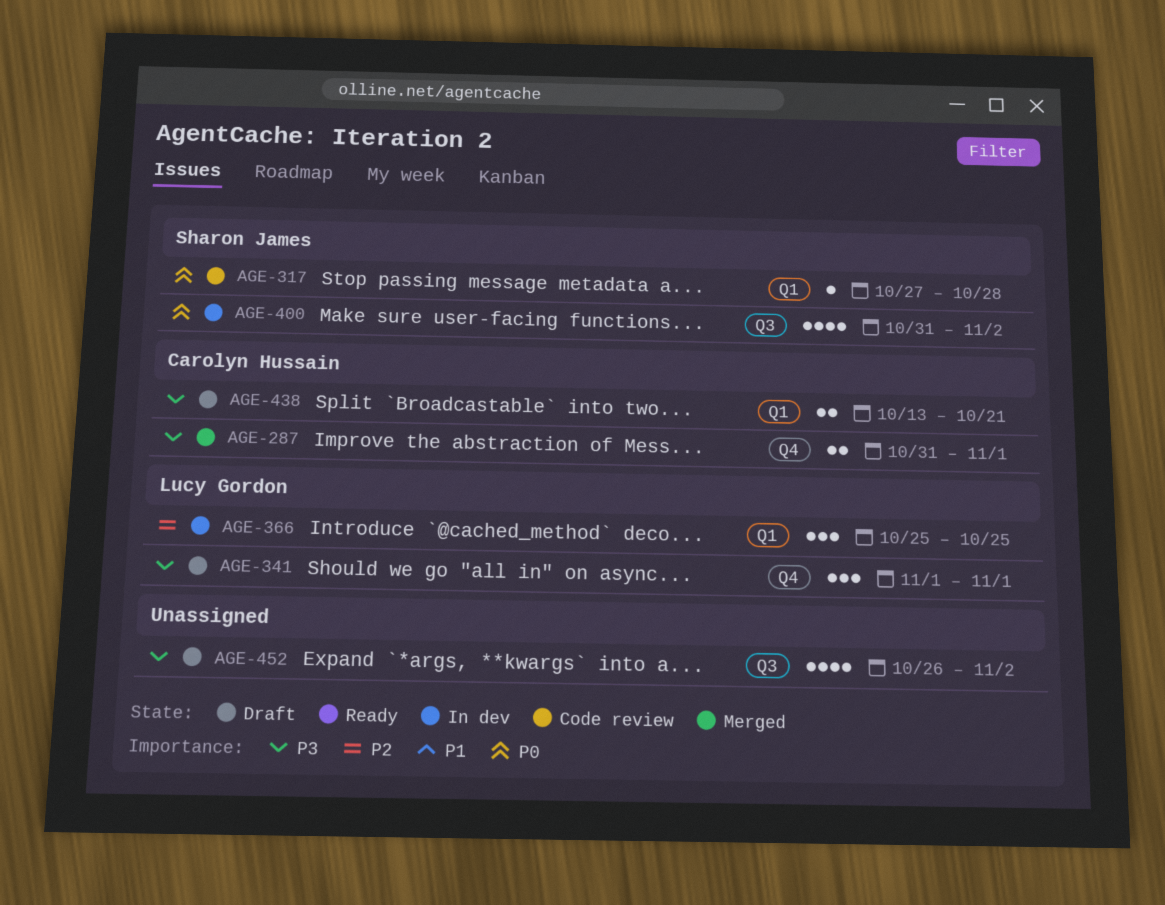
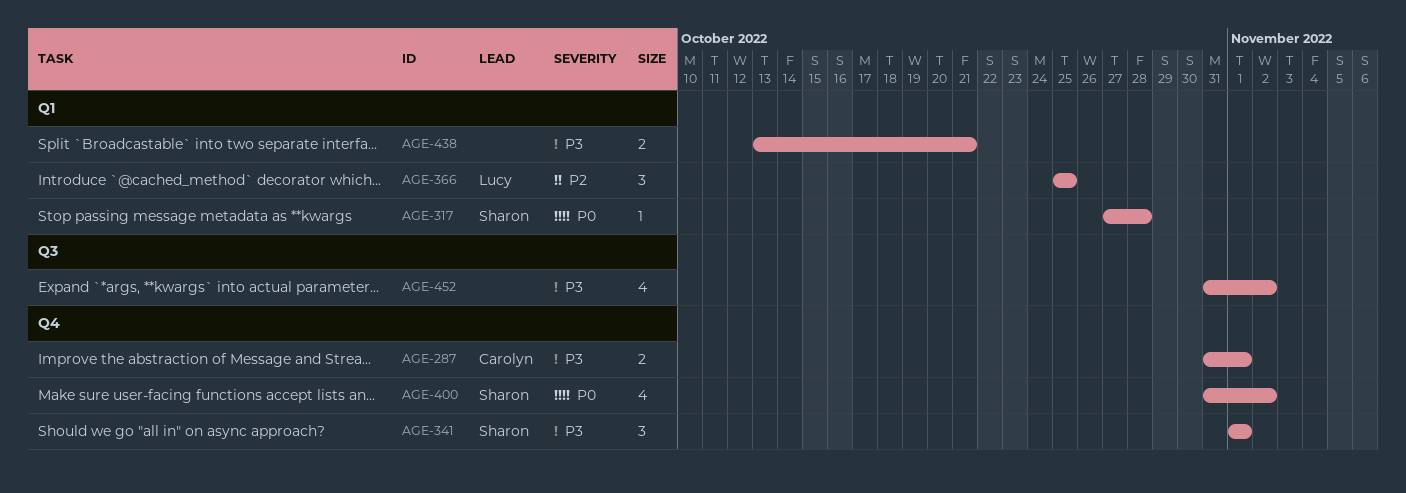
AGE-341, owner: Lucy Gordon -> Sharon James
AGE-400, label: Q3 -> Q4
AGE-438, owner: Carolyn Hussain -> none
AGE-452, start: Oct 26 -> Oct 31

